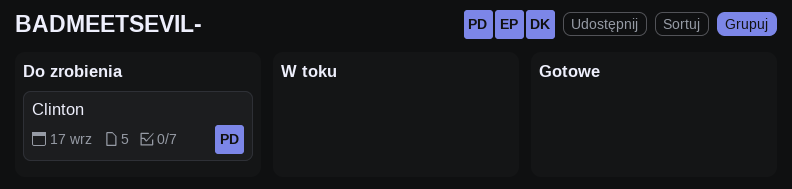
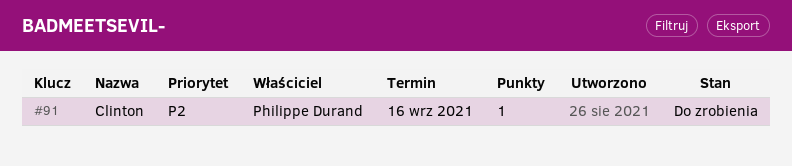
Clinton, due: Sep 17 -> Sep 16

